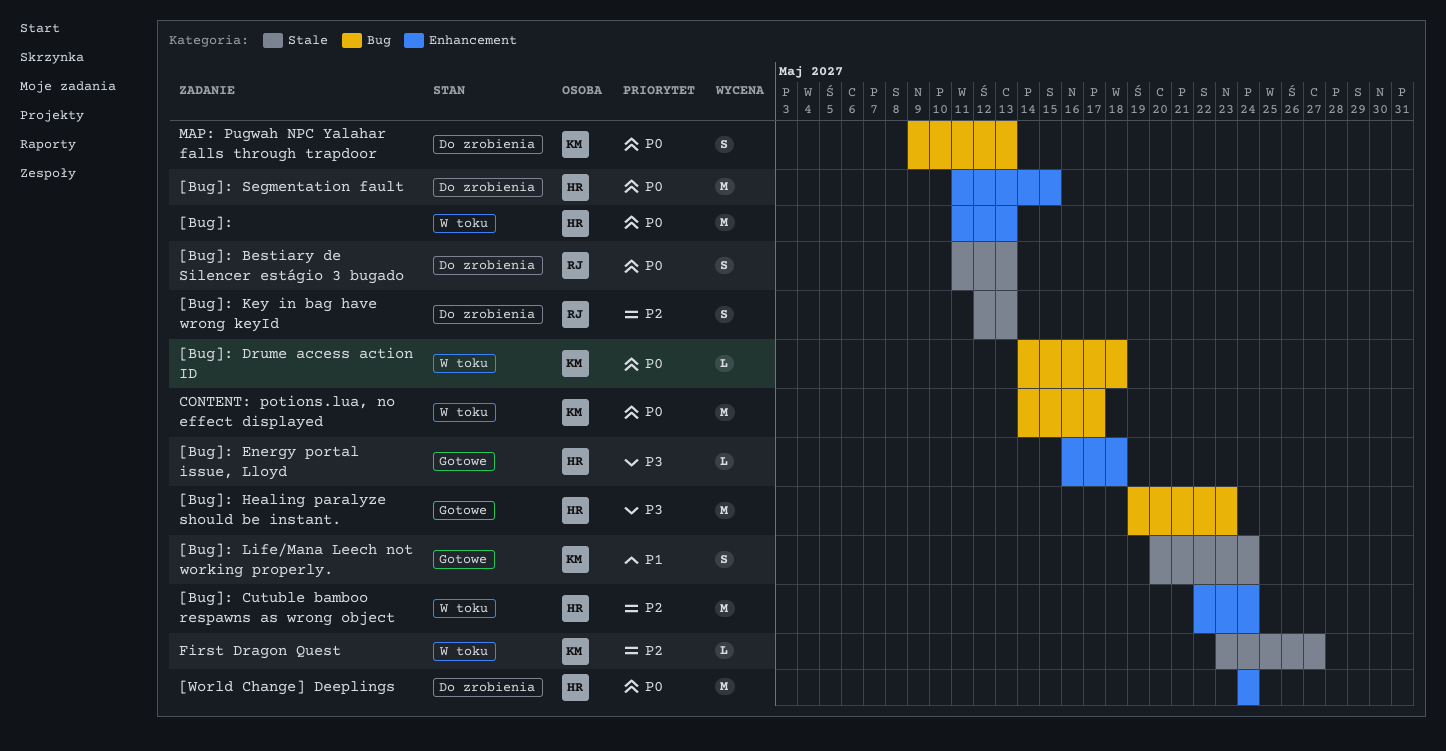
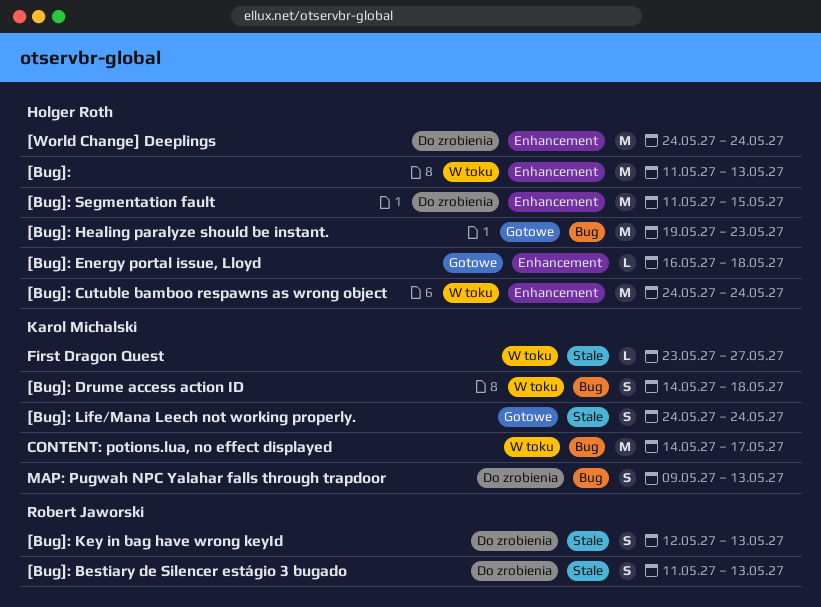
[Bug]: Cutuble bamboo respawns as wrong object, start: May 22 -> May 24
[Bug]: Drume access action ID, estimate: L -> S
[Bug]: Life/Mana Leech not working properly., start: May 20 -> May 24

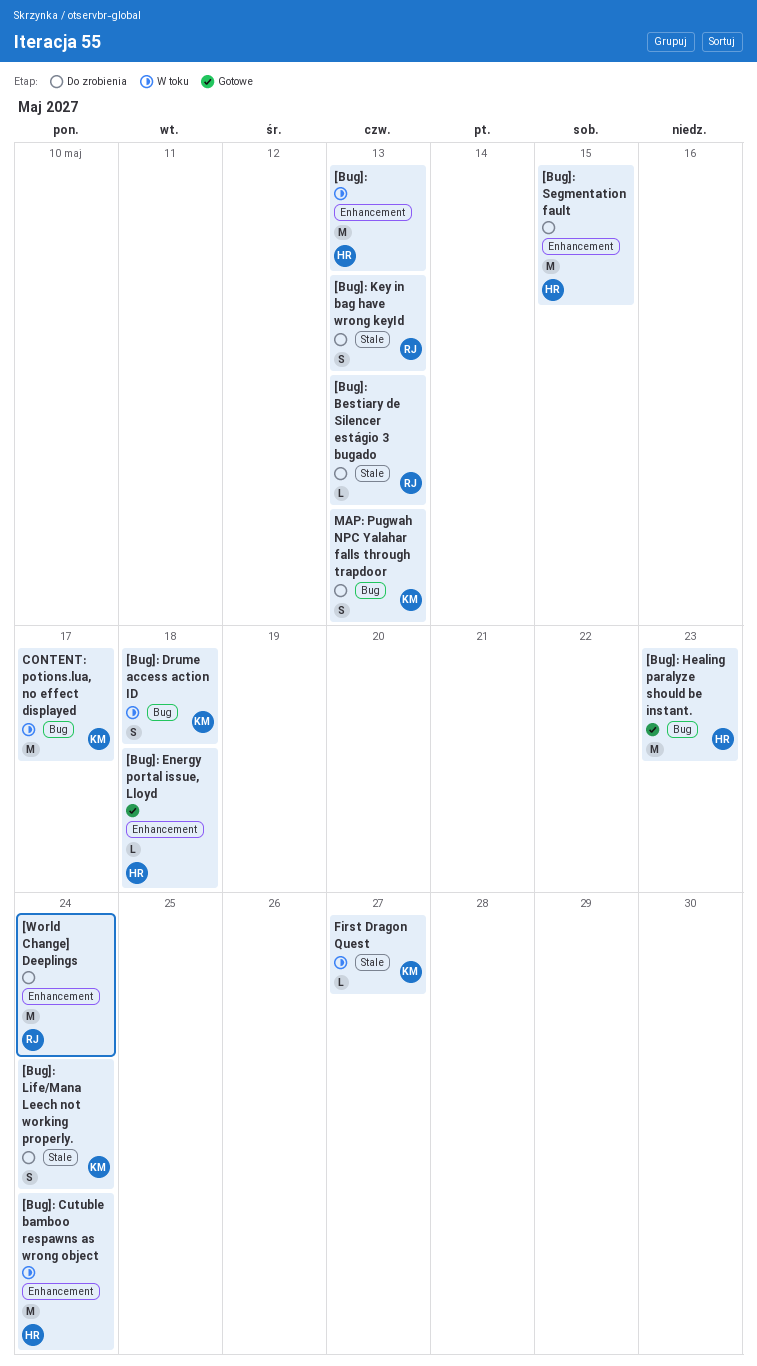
[Bug]: Bestiary de Silencer estágio 3 bugado, estimate: S -> L
[Bug]: Life/Mana Leech not working properly., status: Gotowe -> Do zrobienia
[World Change] Deeplings, owner: Holger Roth -> Robert Jaworski

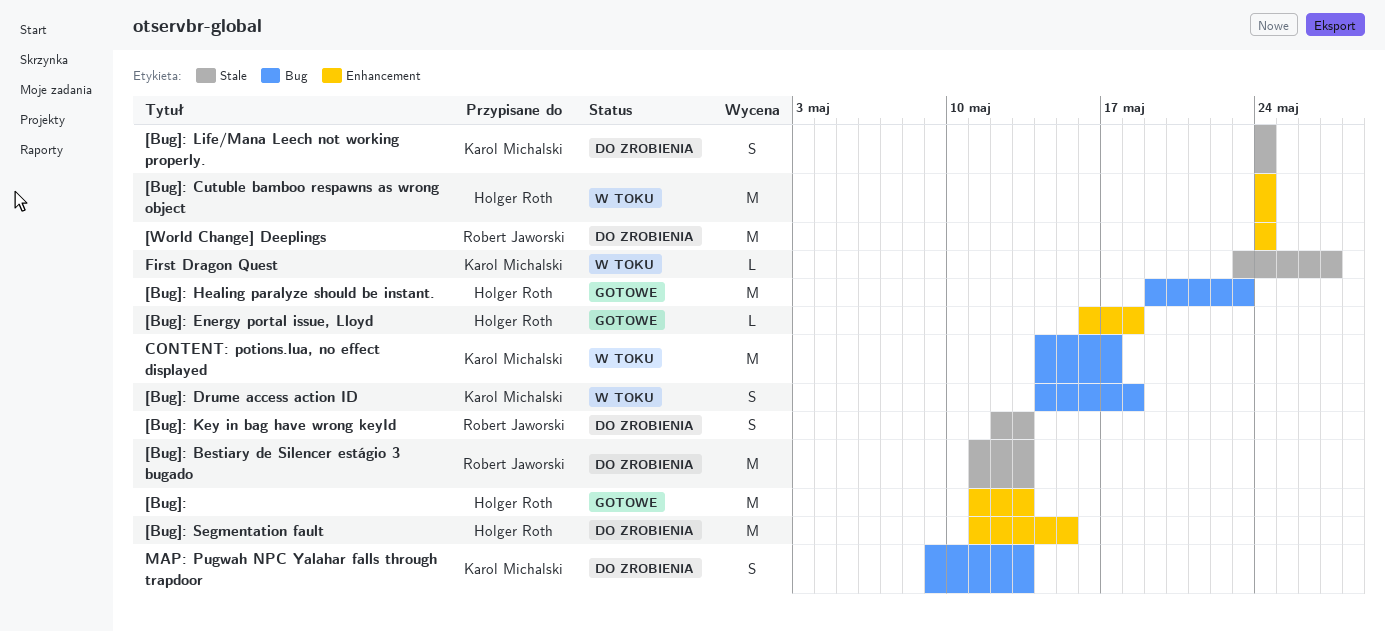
[Bug]:, status: W toku -> Gotowe
[Bug]: Bestiary de Silencer estágio 3 bugado, estimate: L -> M

